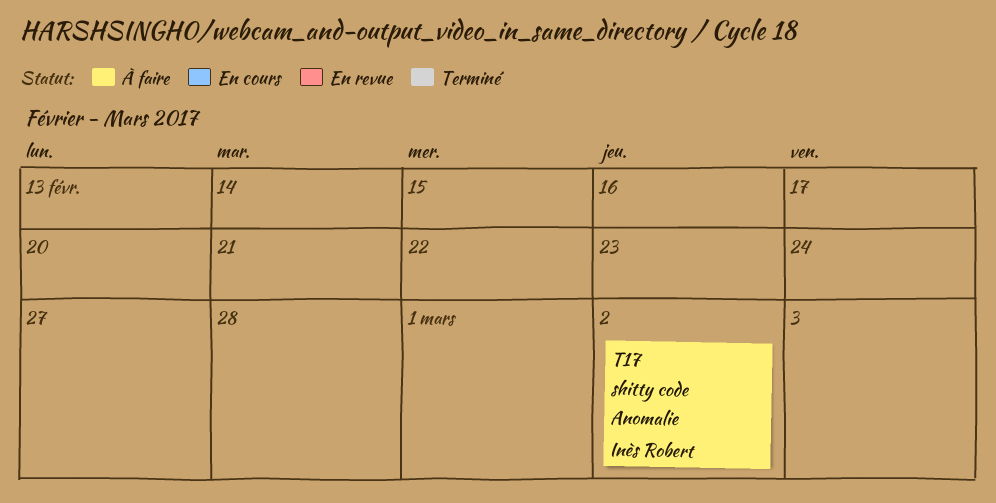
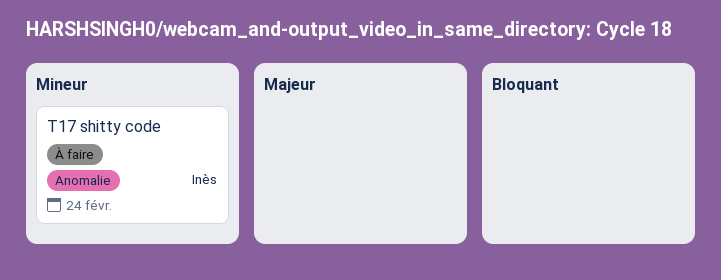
T17, due: Mar 2 -> Feb 24

